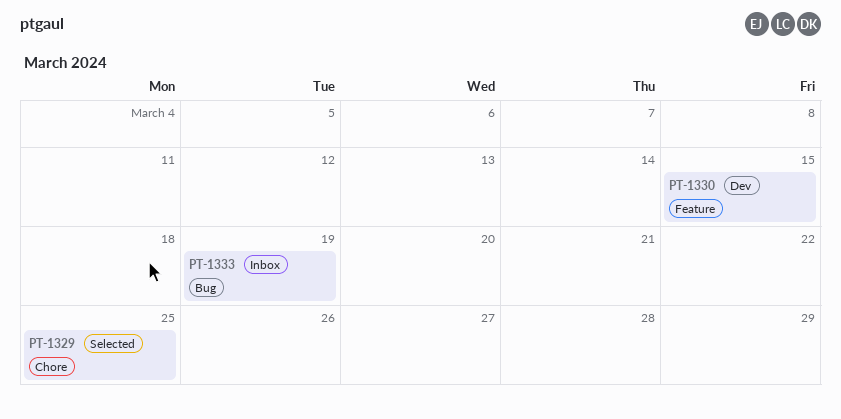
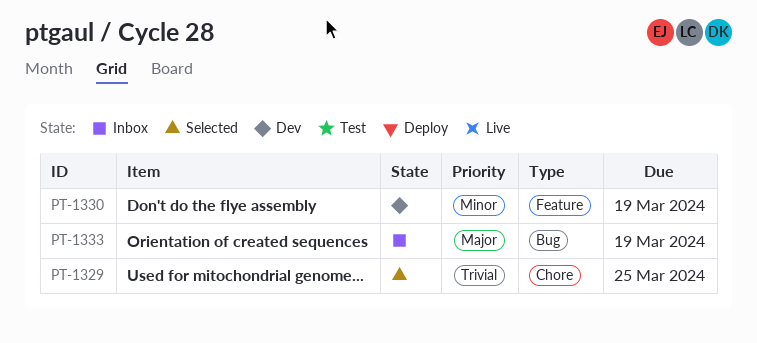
PT-1330, due: Mar 15 -> Mar 19

